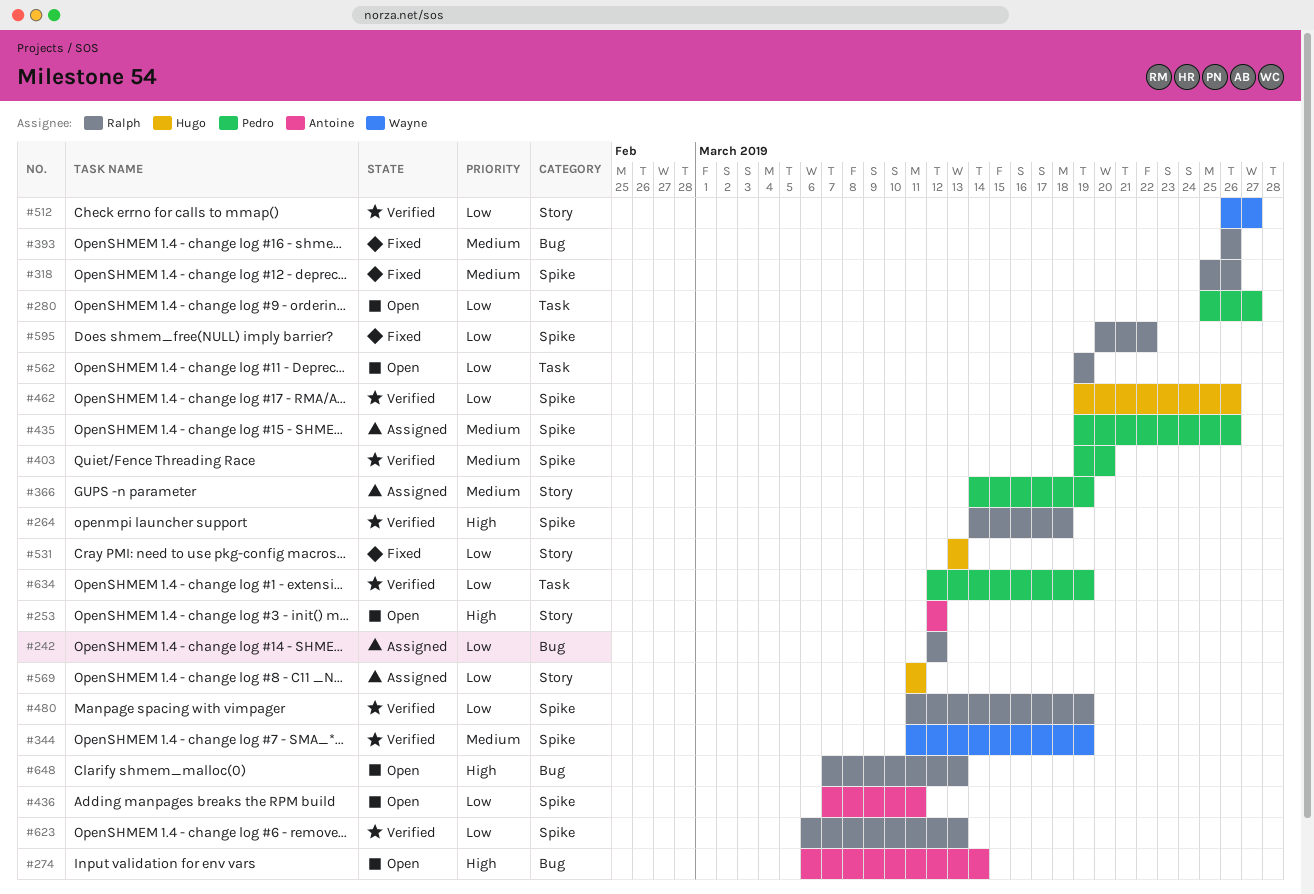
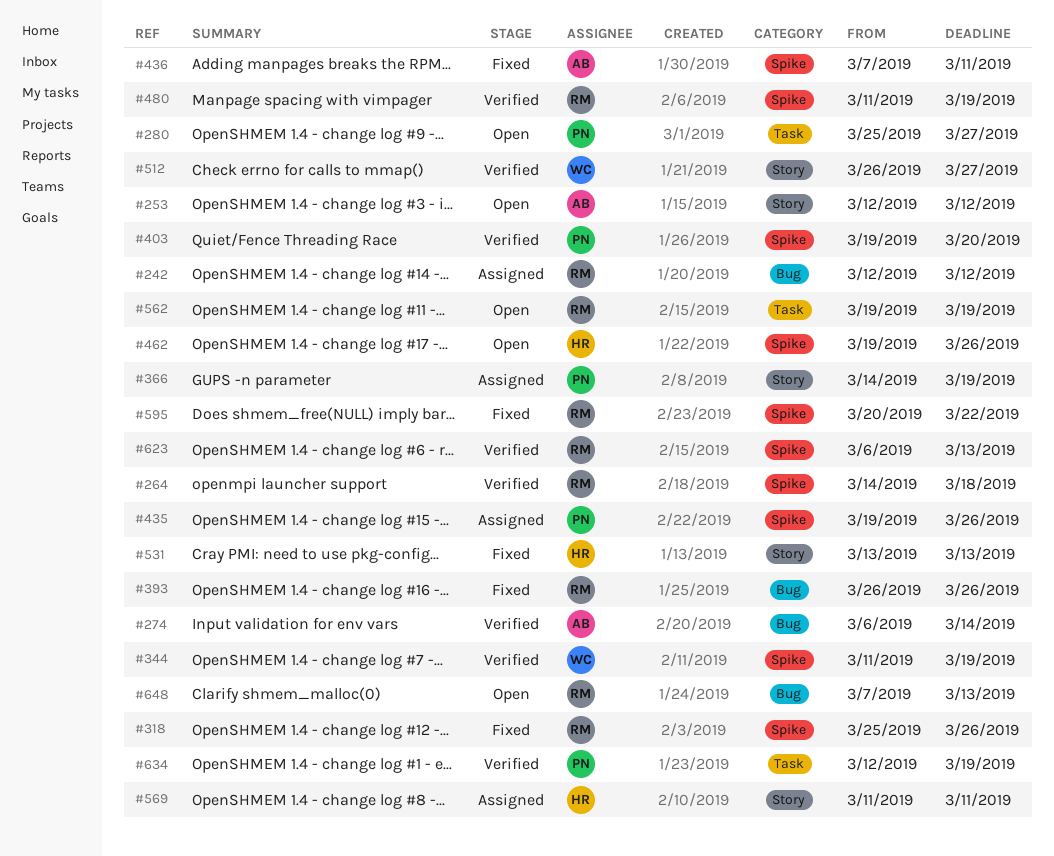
#274, status: Open -> Verified
#436, status: Open -> Fixed
#462, status: Verified -> Open

